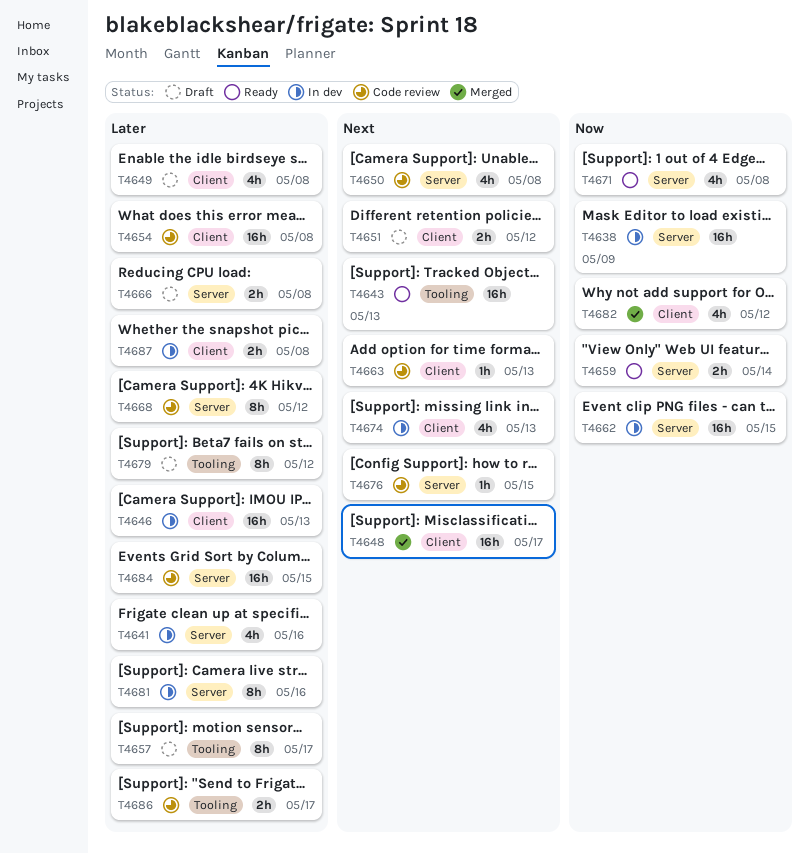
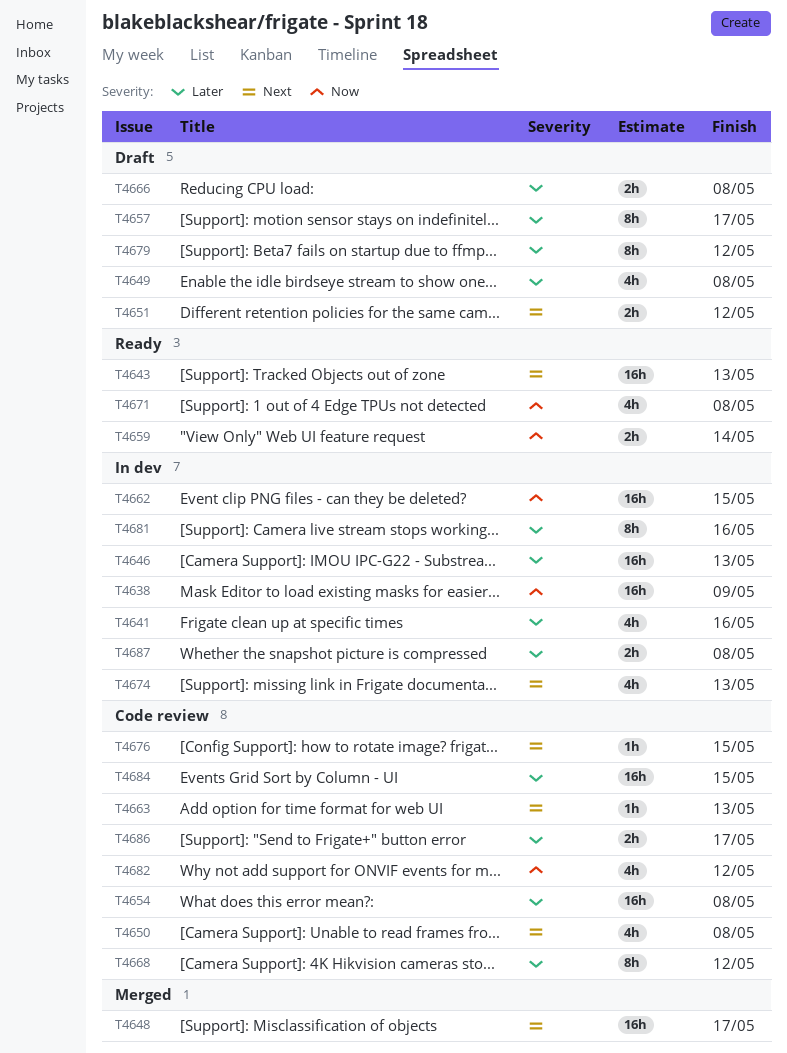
T4682, status: Merged -> Code review

